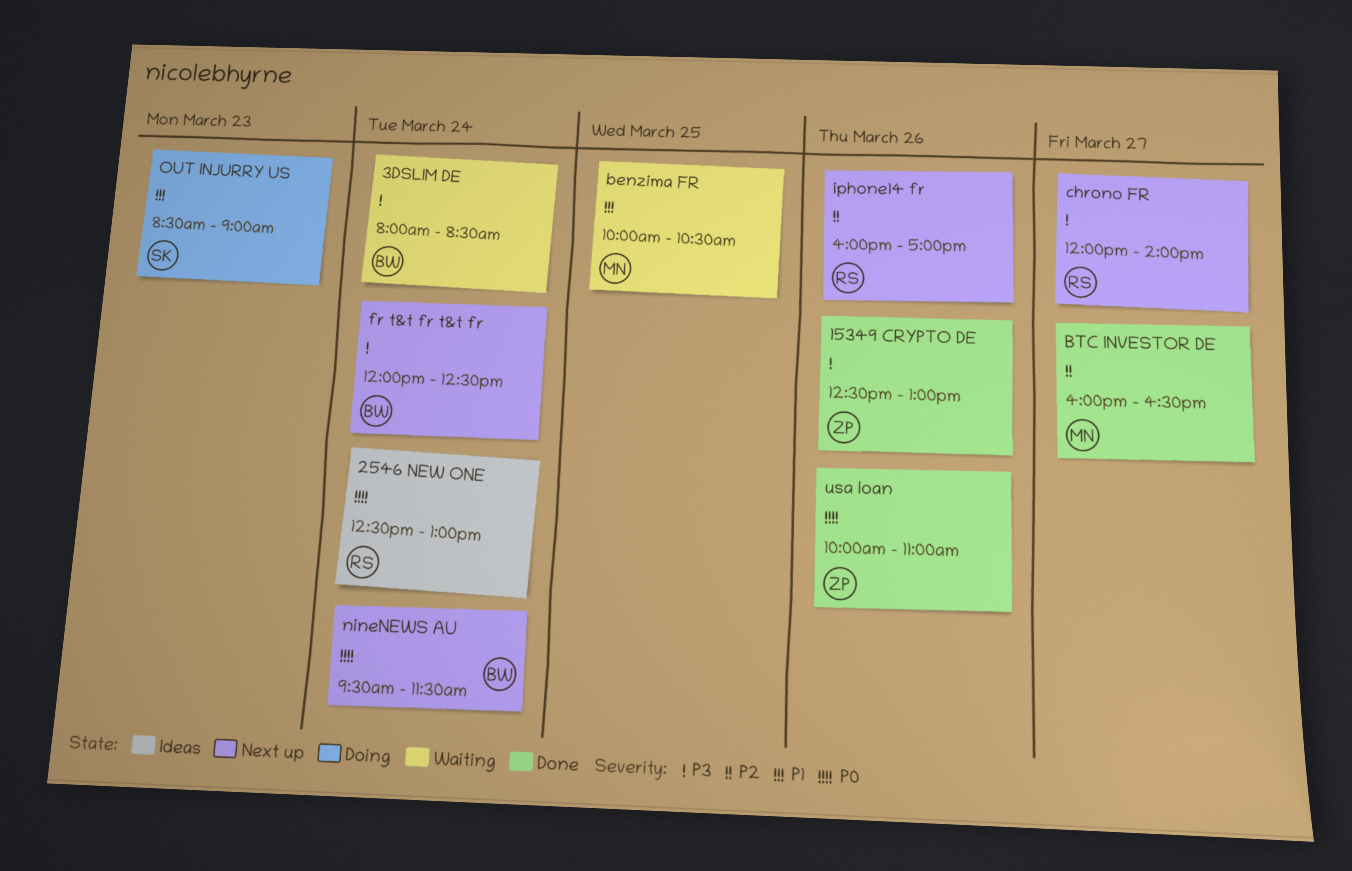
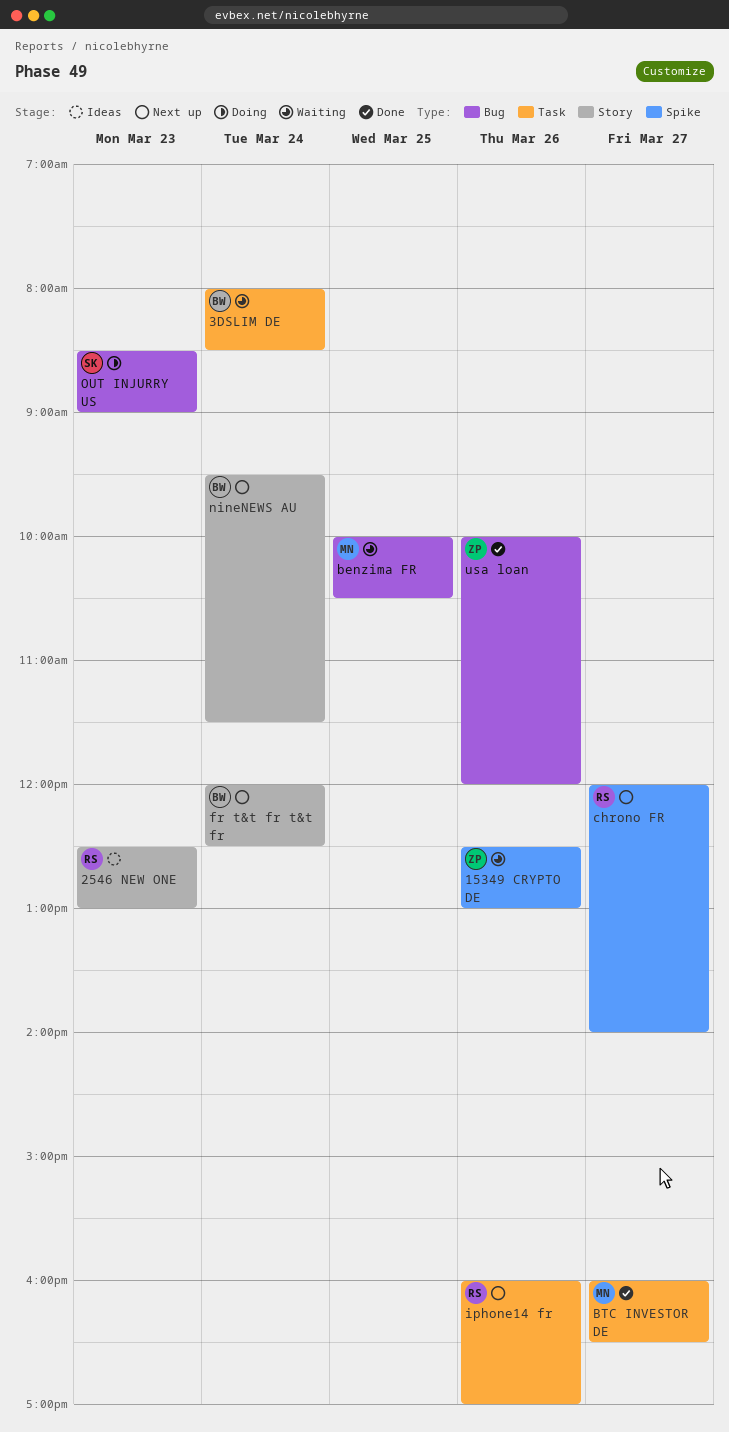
15349 CRYPTO DE, status: Done -> Waiting
2546 NEW ONE, day: Mar 24 -> Mar 23
usa loan, ends: 11:00 -> 12:00

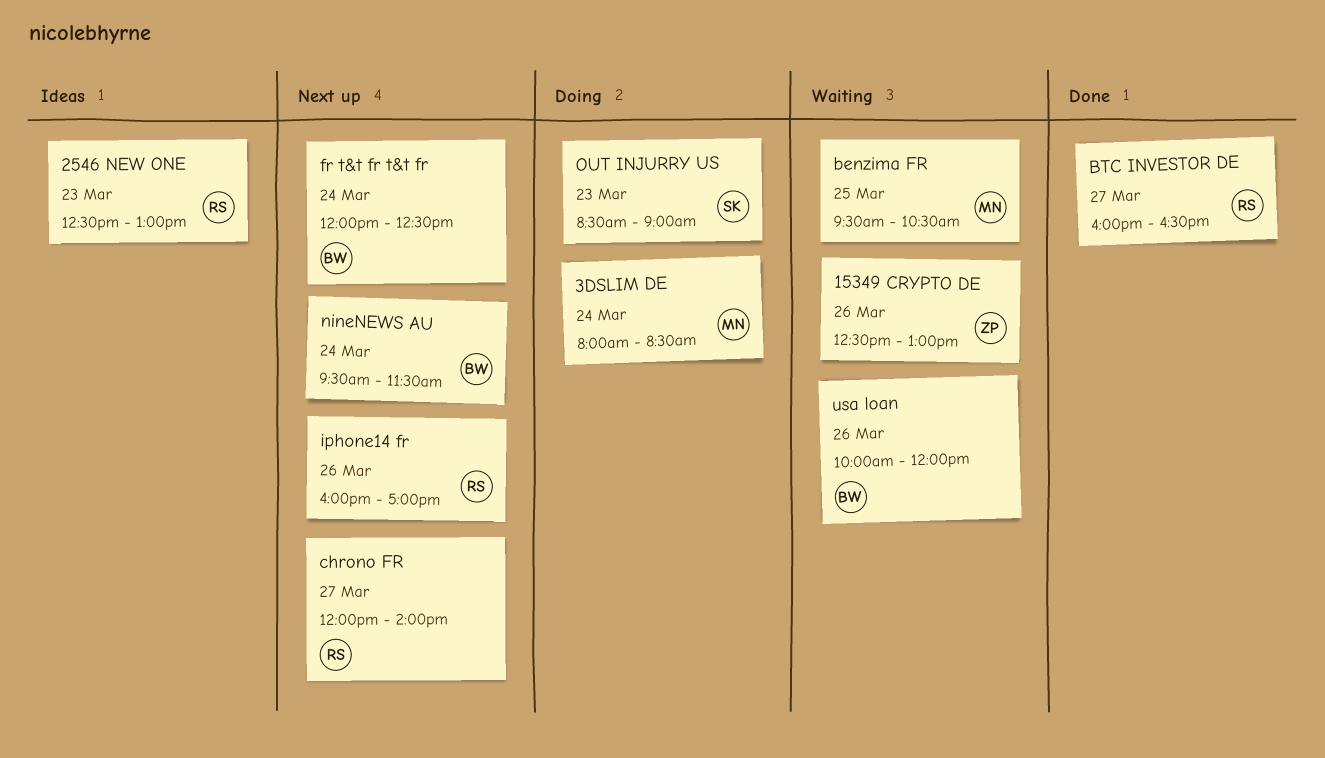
3DSLIM DE, status: Waiting -> Doing
3DSLIM DE, owner: BW -> MN
benzima FR, begins: 10:00 -> 09:30
BTC INVESTOR DE, owner: MN -> RS
usa loan, status: Done -> Waiting
usa loan, owner: ZP -> BW

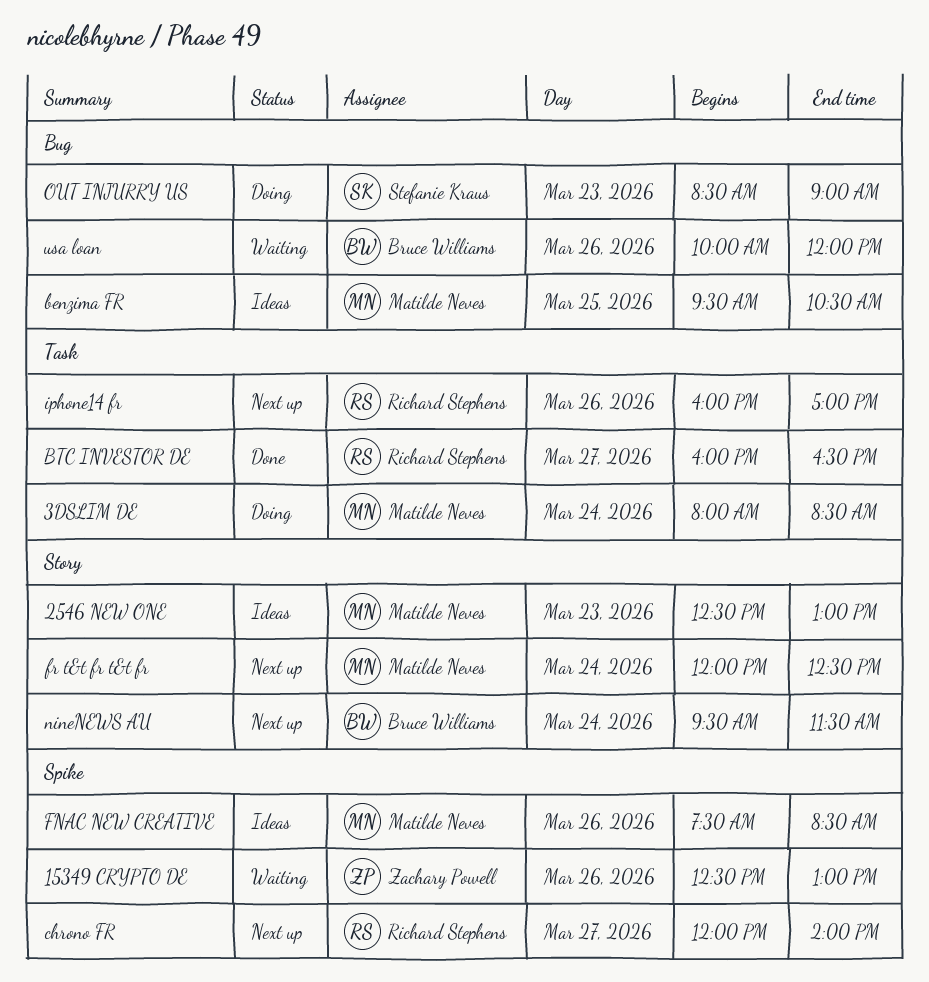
2546 NEW ONE, owner: Richard Stephens -> Matilde Neves
benzima FR, status: Waiting -> Ideas
FNAC NEW CREATIVE: none -> present
fr t&t fr t&t fr, owner: Bruce Williams -> Matilde Neves

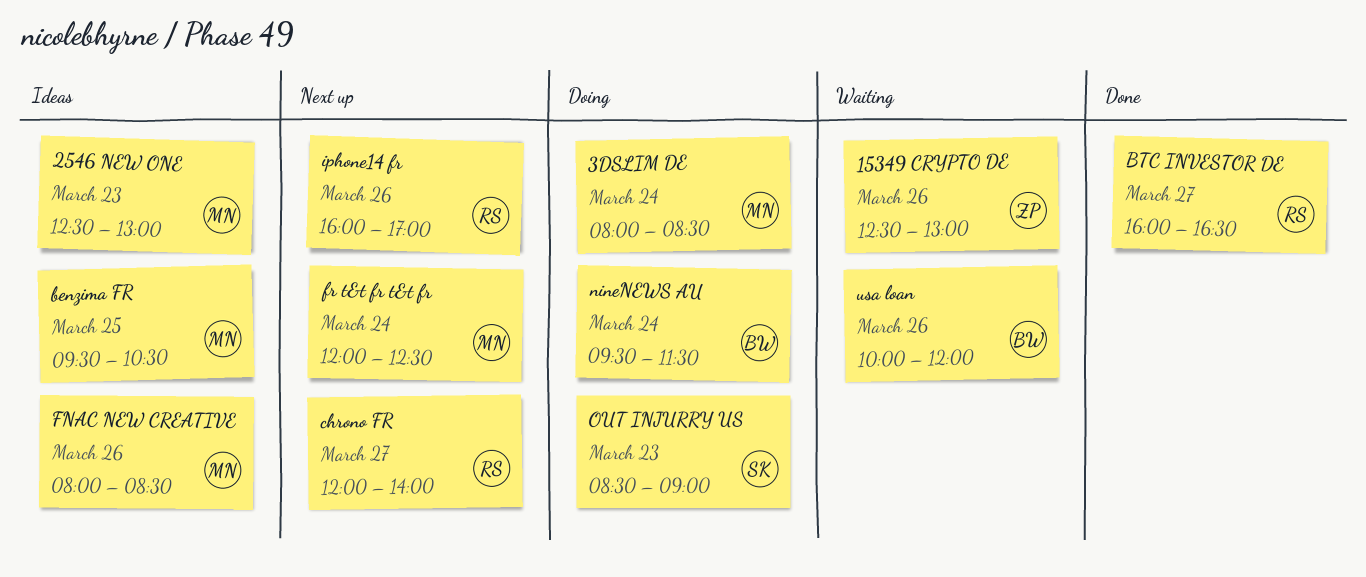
FNAC NEW CREATIVE, begins: 07:30 -> 08:00
nineNEWS AU, status: Next up -> Doing

